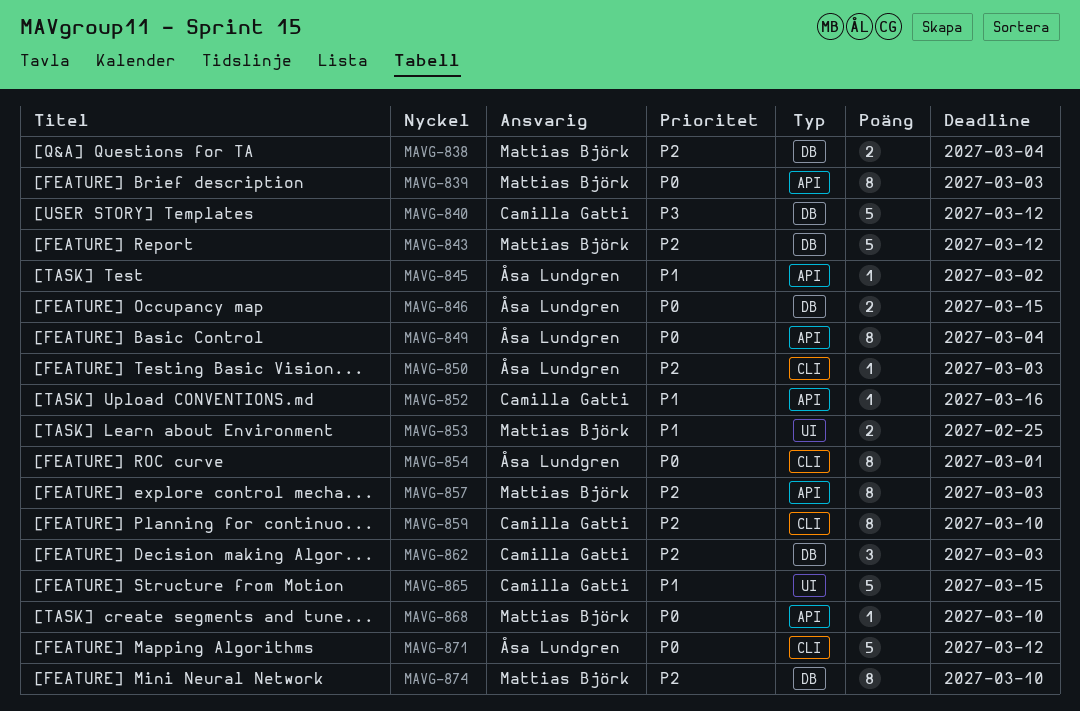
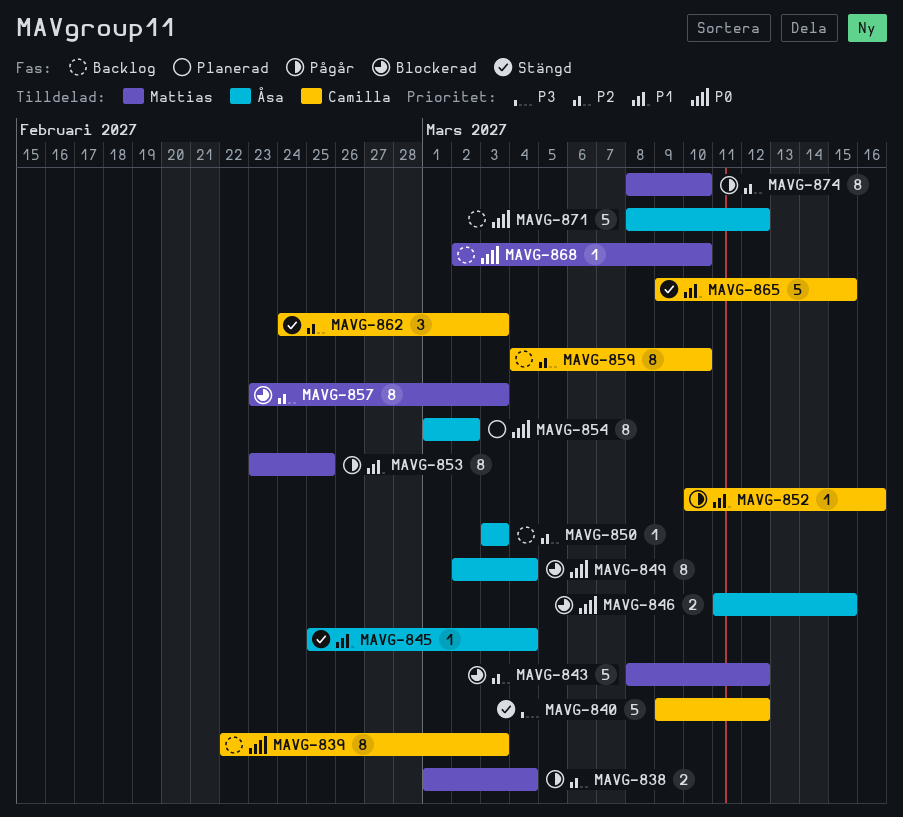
MAVG-839, owner: Mattias Björk -> Camilla Gatti
MAVG-845, due: Mar 2 -> Mar 4
MAVG-853, estimate: 2 -> 8
MAVG-854, due: Mar 1 -> Mar 2

